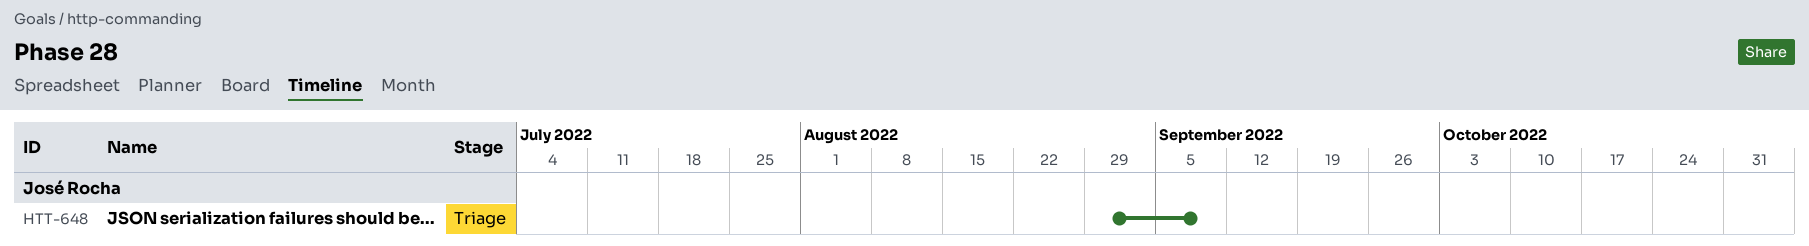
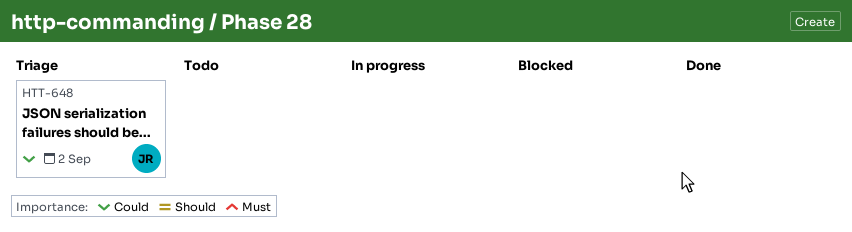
HTT-648, due: Sep 9 -> Sep 2

